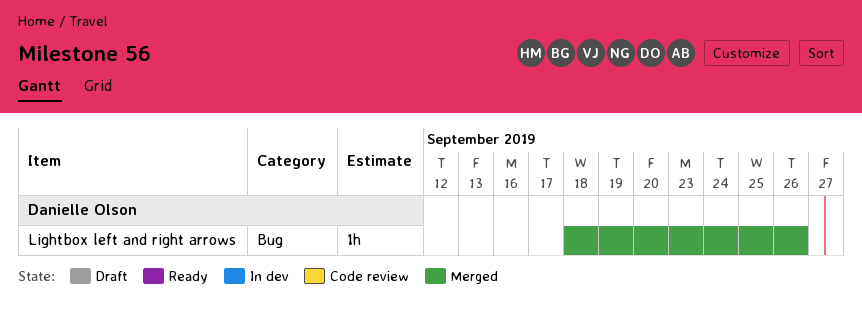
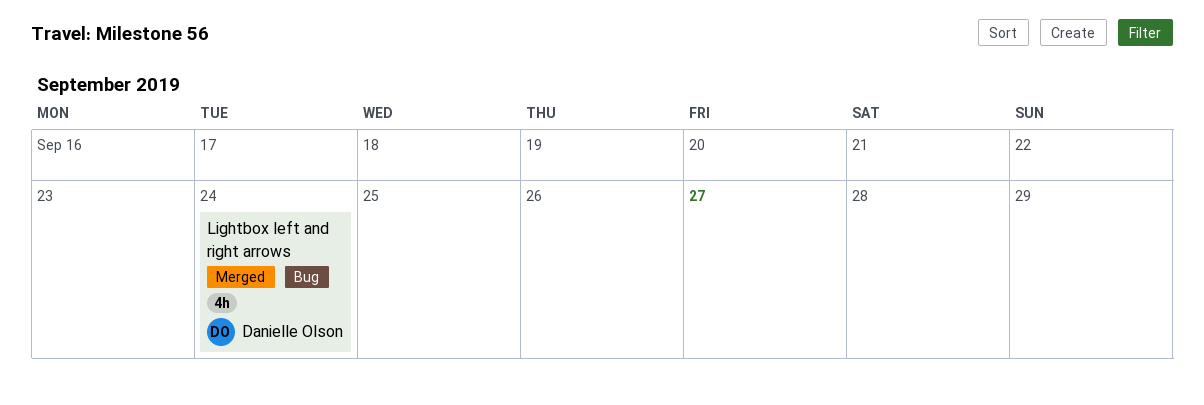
Lightbox left and right arrows, estimate: 1h -> 4h
Lightbox left and right arrows, due: Sep 26 -> Sep 24

